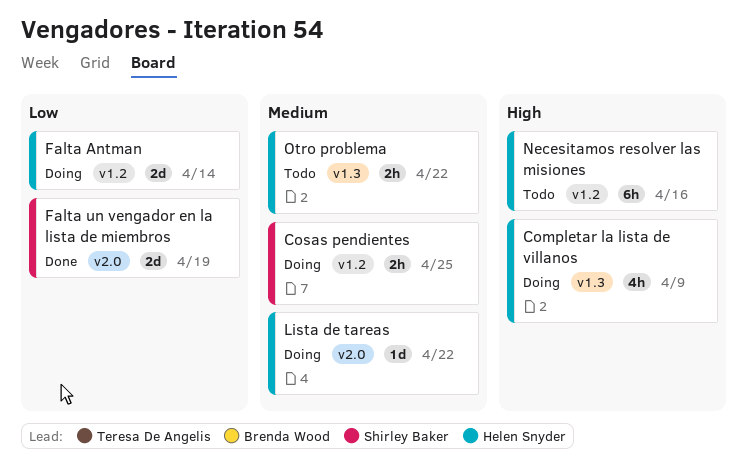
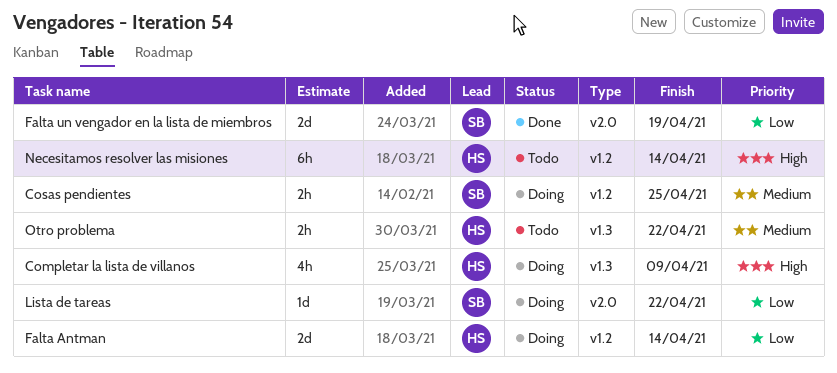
Lista de tareas, owner: Helen Snyder -> Shirley Baker
Lista de tareas, priority: Medium -> Low
Necesitamos resolver las misiones, due: Apr 16 -> Apr 14

